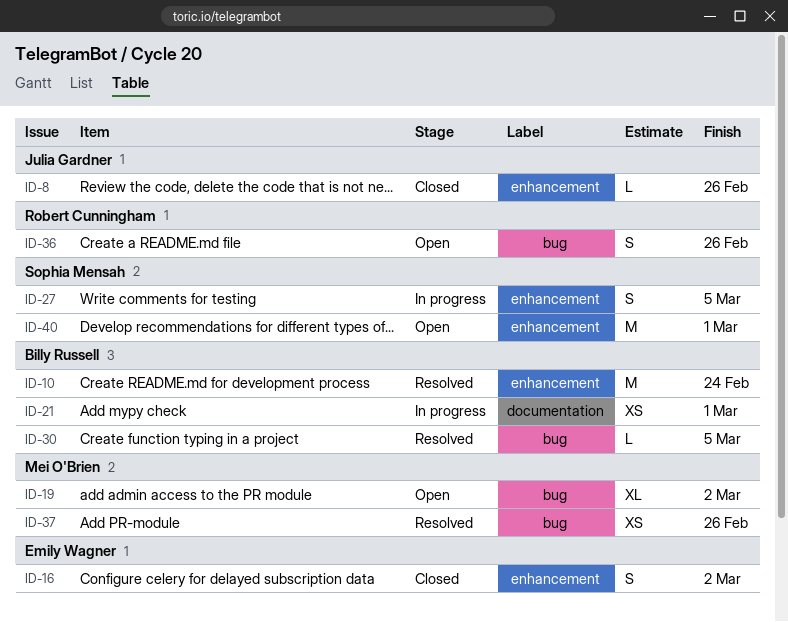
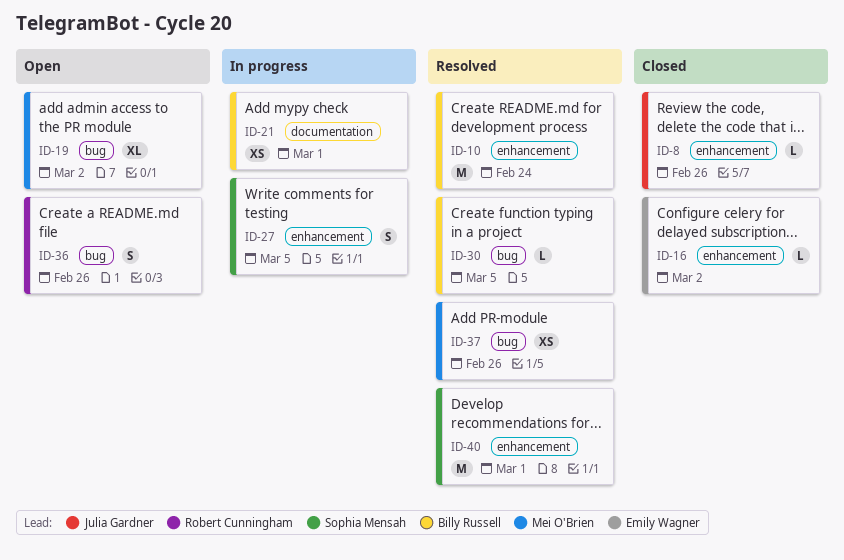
ID-16, estimate: S -> L
ID-40, status: Open -> Resolved

